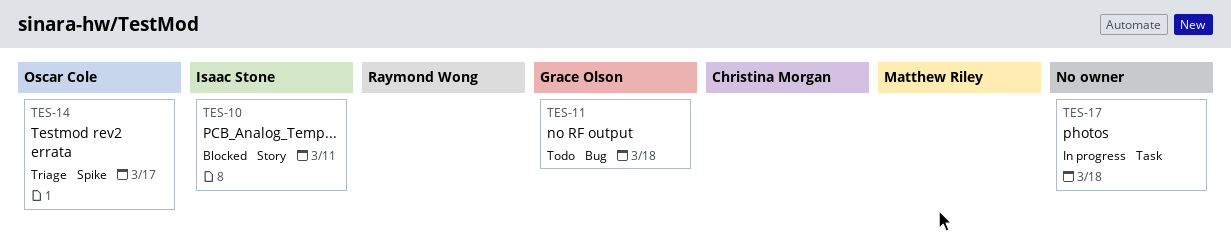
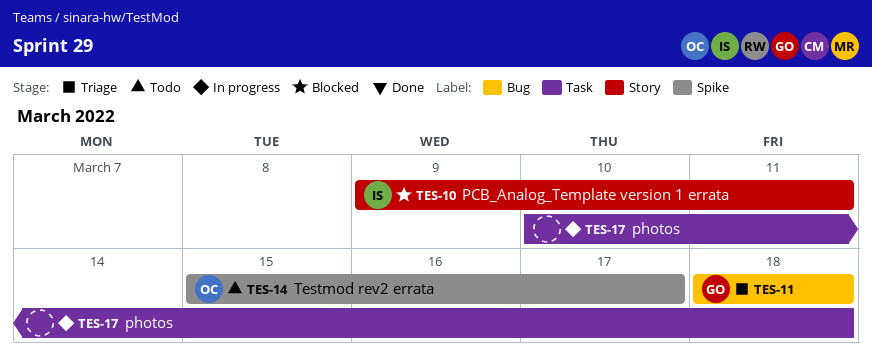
TES-11, status: Todo -> Triage
TES-14, status: Triage -> Todo

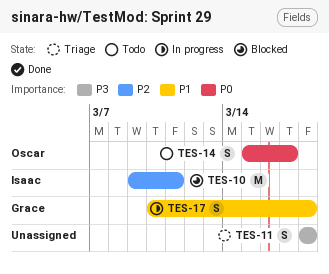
TES-11, owner: Grace -> none
TES-17, owner: none -> Grace

